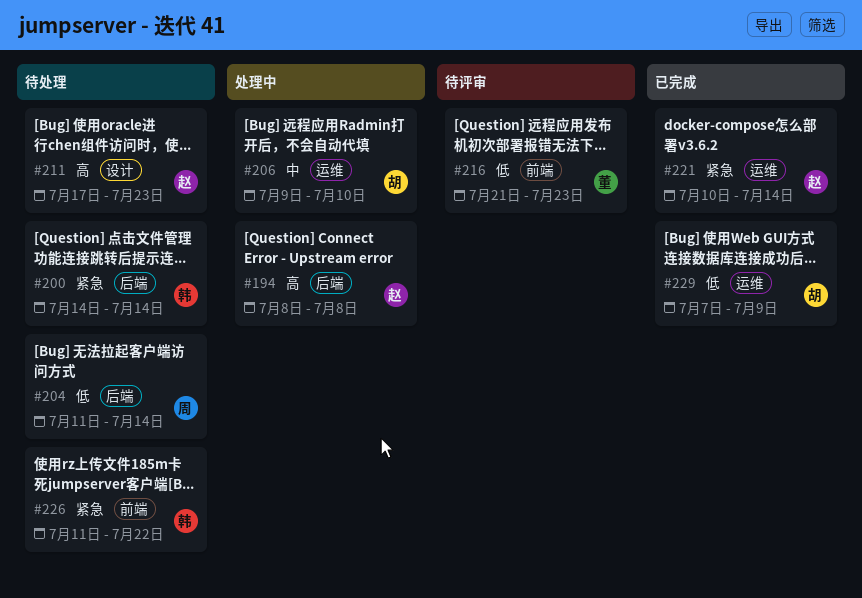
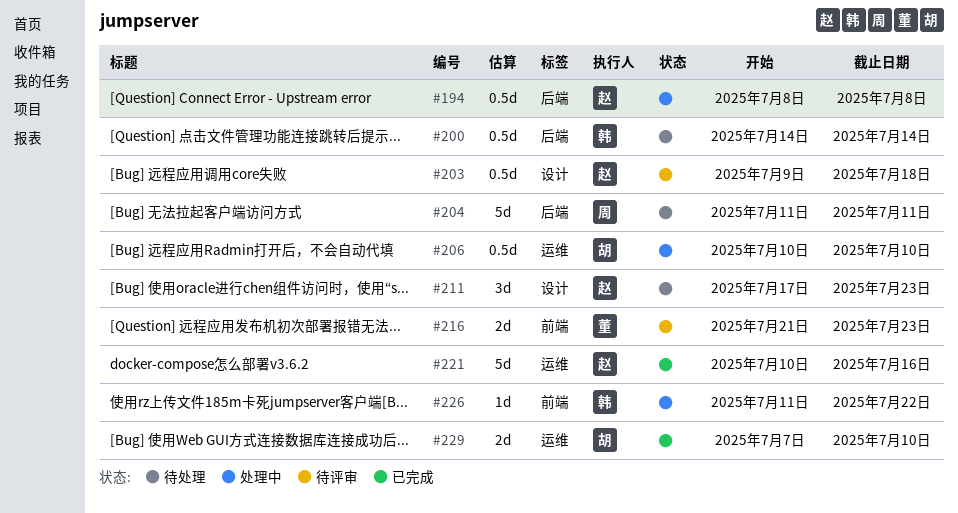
#203: none -> present
#204, due: Jul 14 -> Jul 11
#206, start: Jul 9 -> Jul 10
#221, due: Jul 14 -> Jul 16
#226, status: 待处理 -> 处理中
#229, due: Jul 9 -> Jul 10

